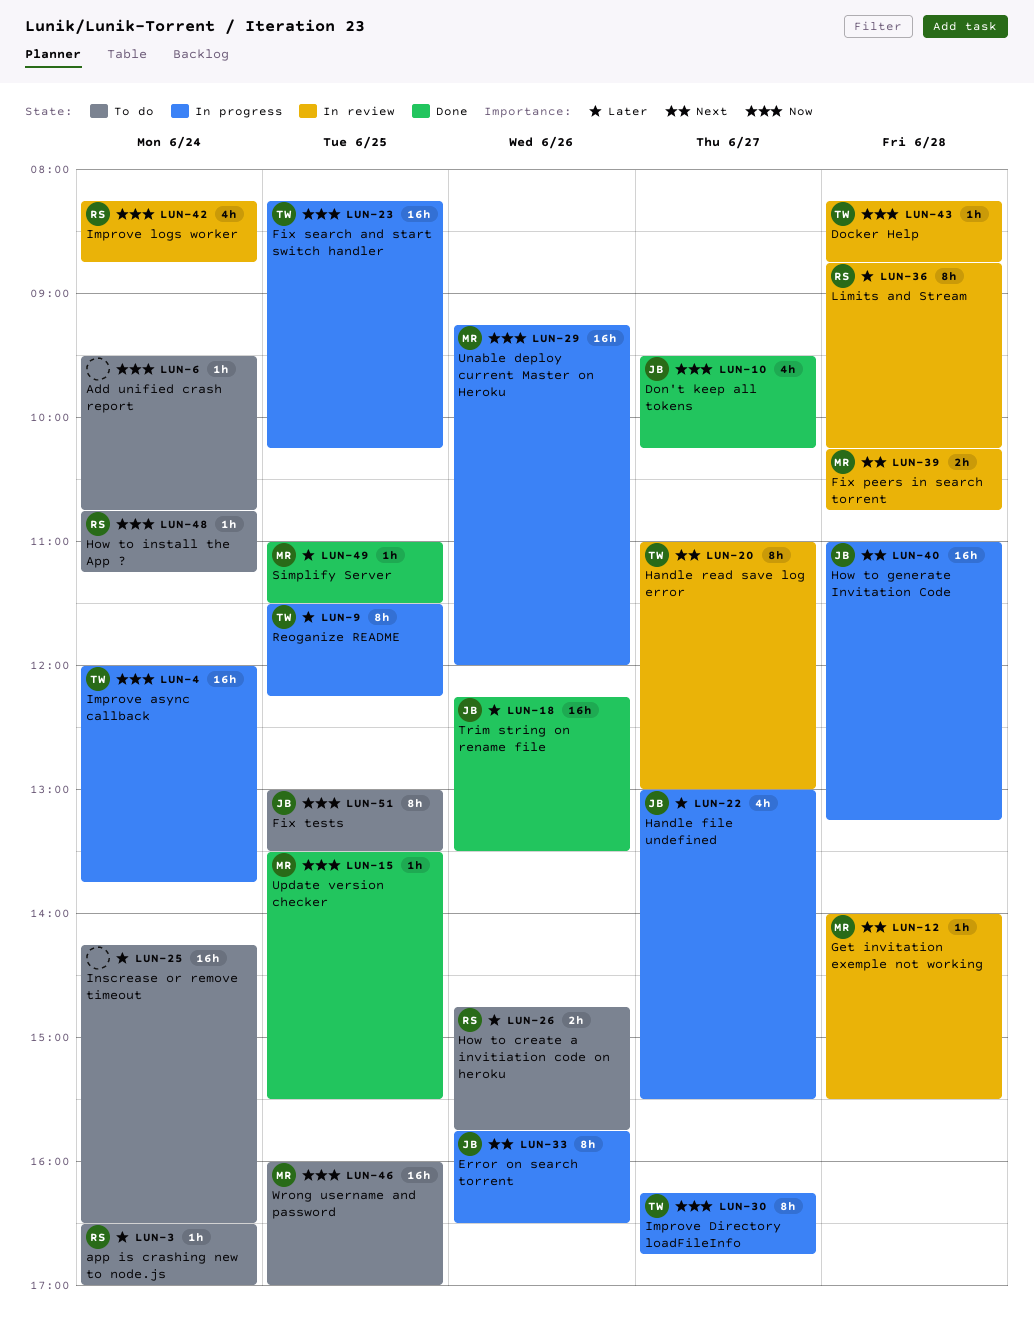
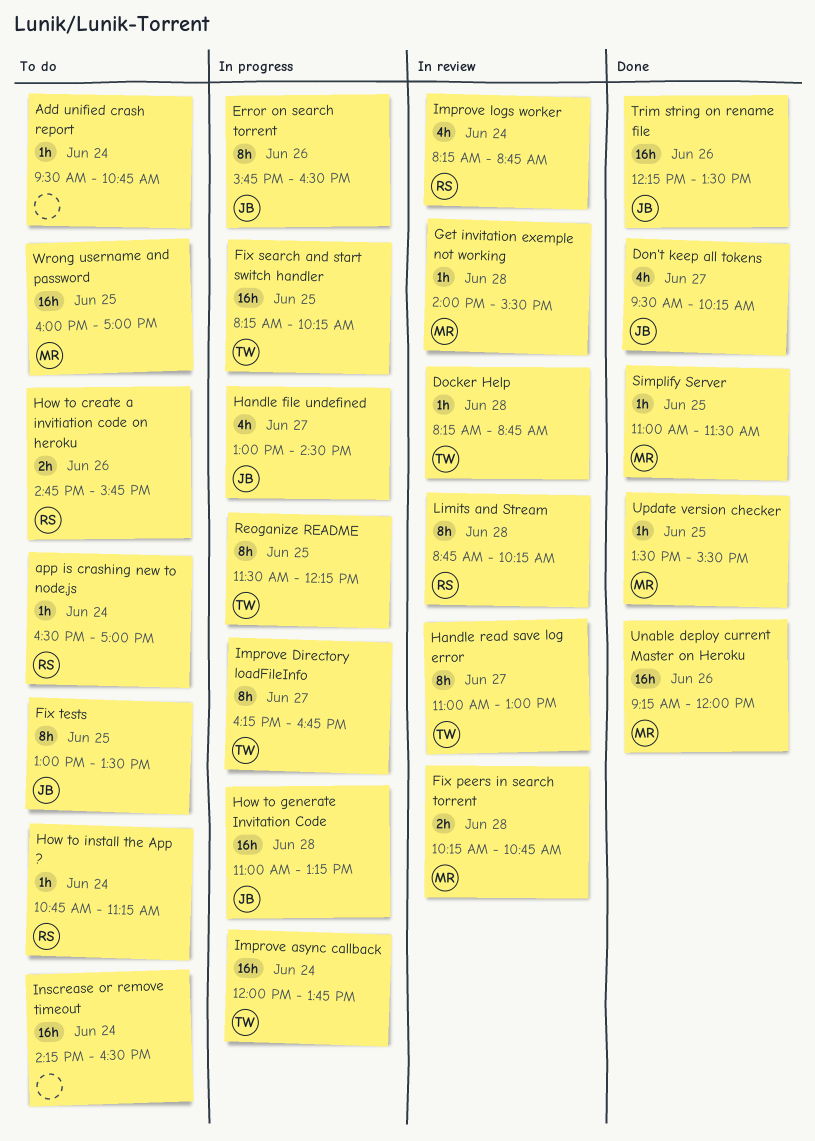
Handle file undefined, ends: 15:30 -> 14:30
Unable deploy current Master on Heroku, status: In progress -> Done

